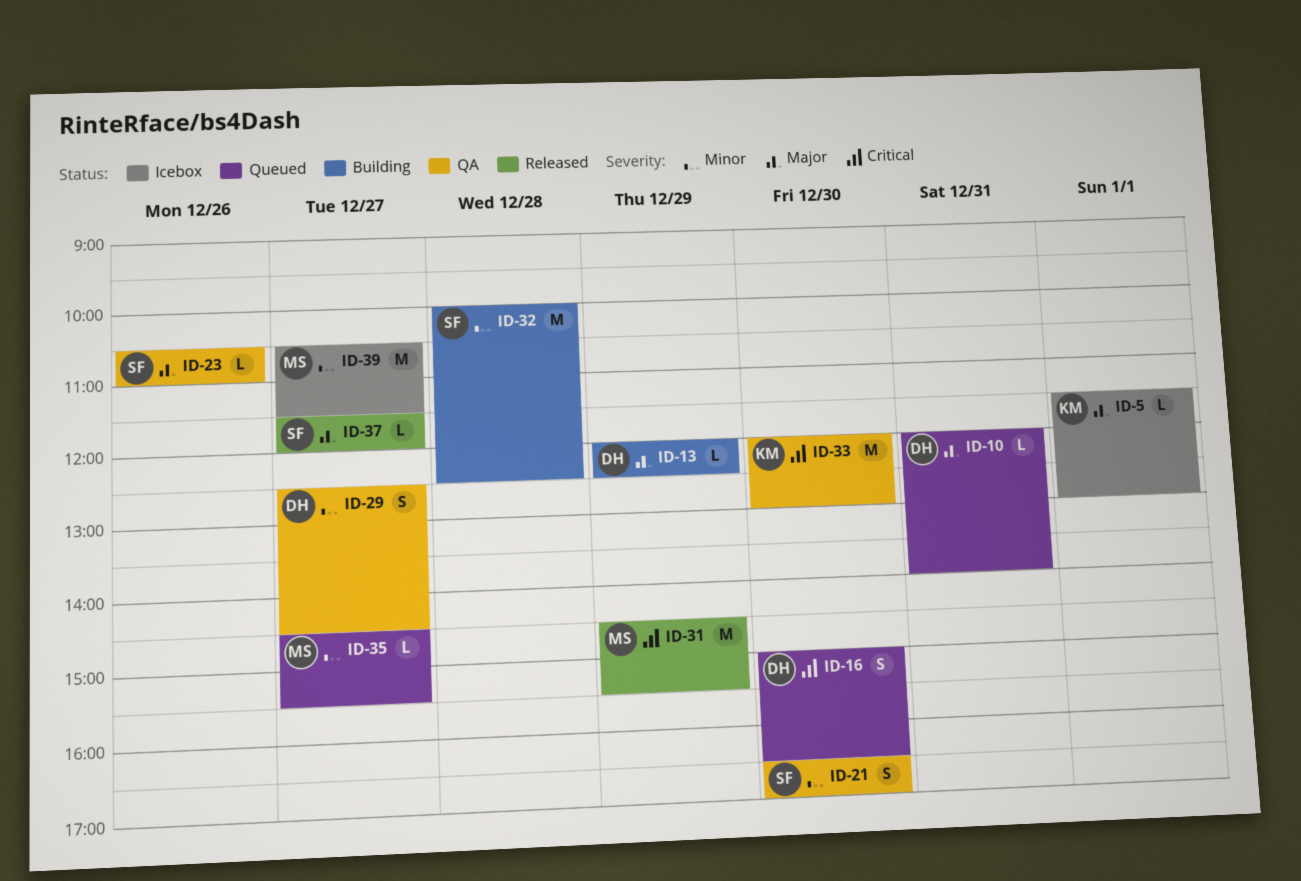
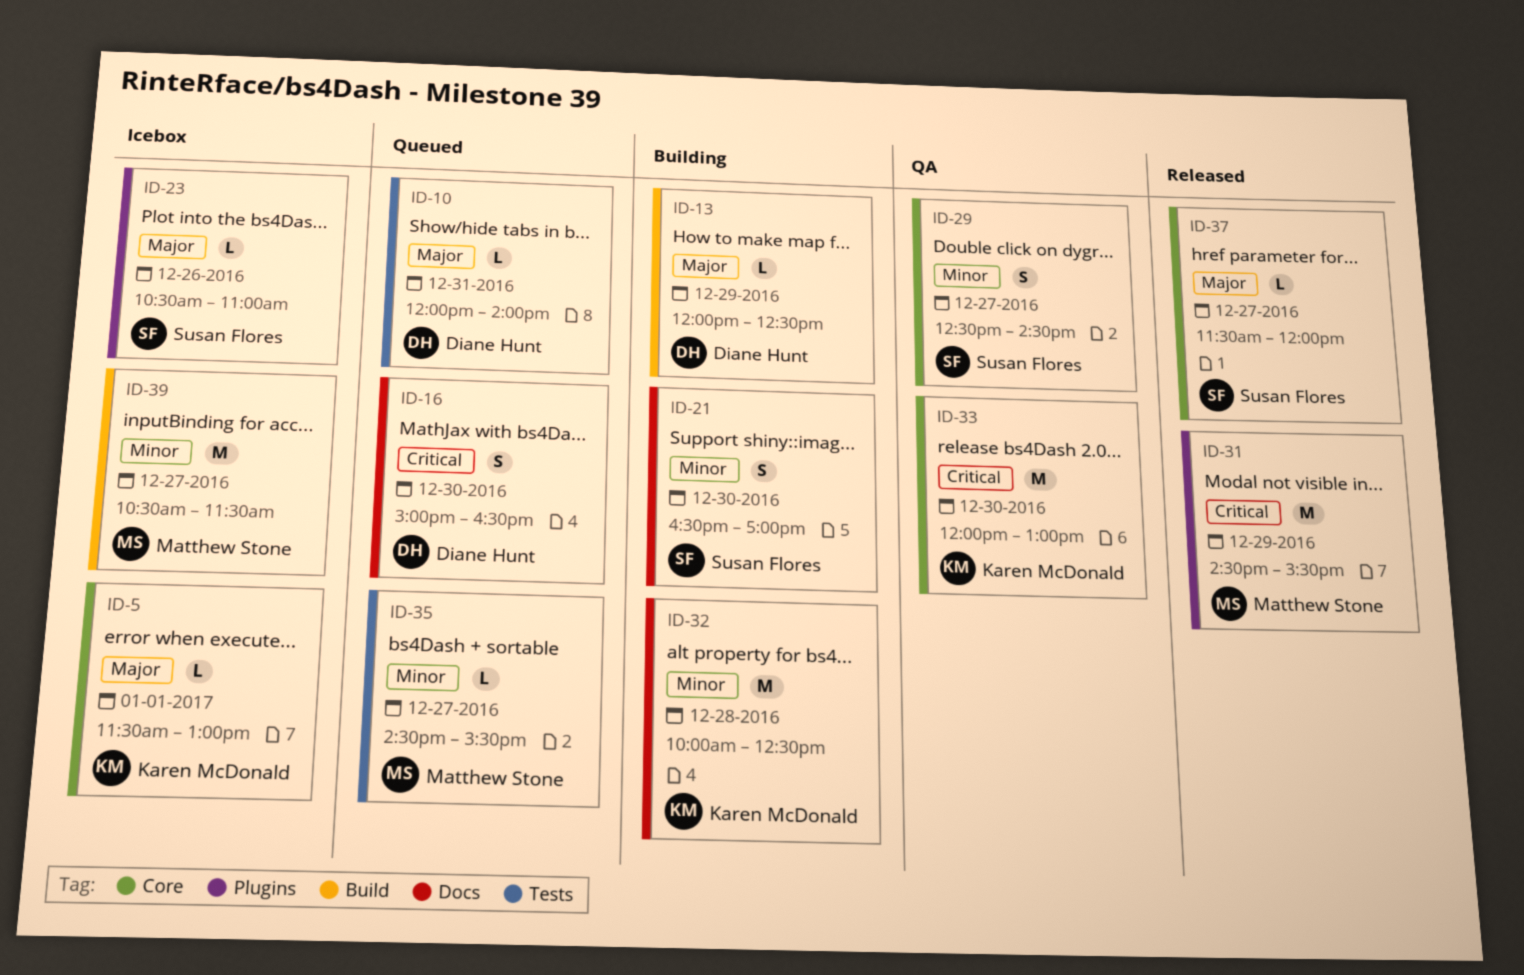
ID-21, status: QA -> Building
ID-23, status: QA -> Icebox
ID-29, owner: Diane Hunt -> Susan Flores
ID-32, owner: Susan Flores -> Karen McDonald

